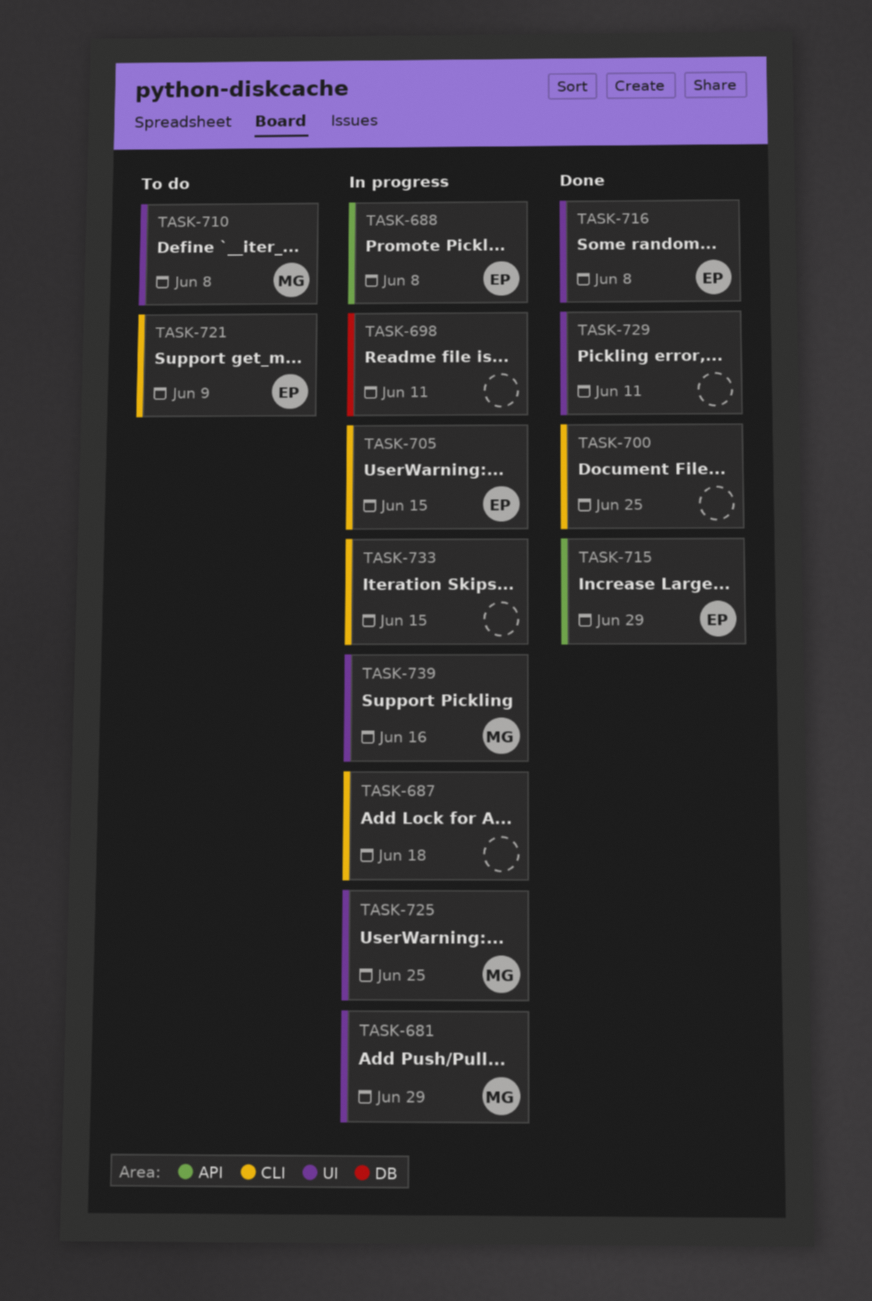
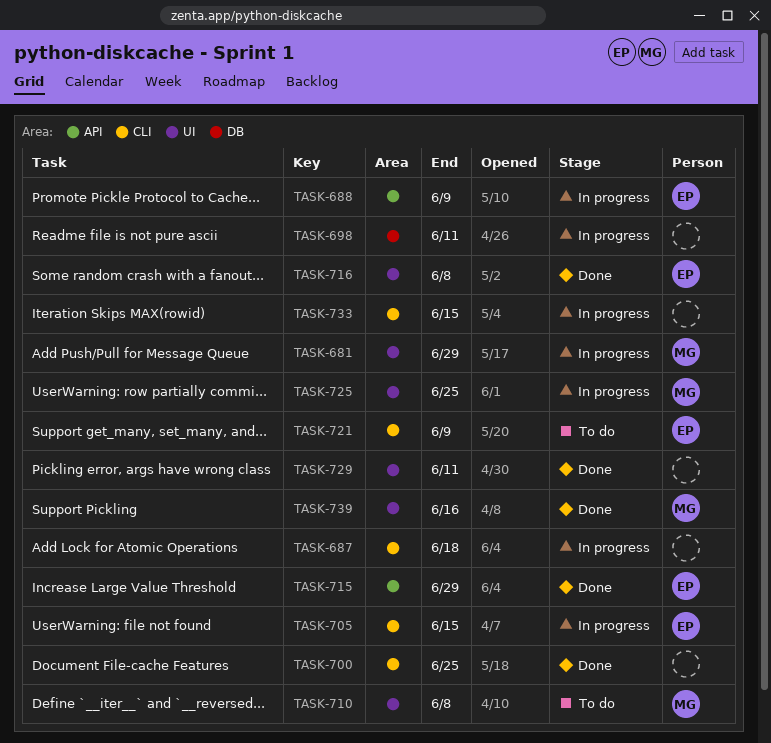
TASK-688, due: Jun 8 -> Jun 9
TASK-739, status: In progress -> Done

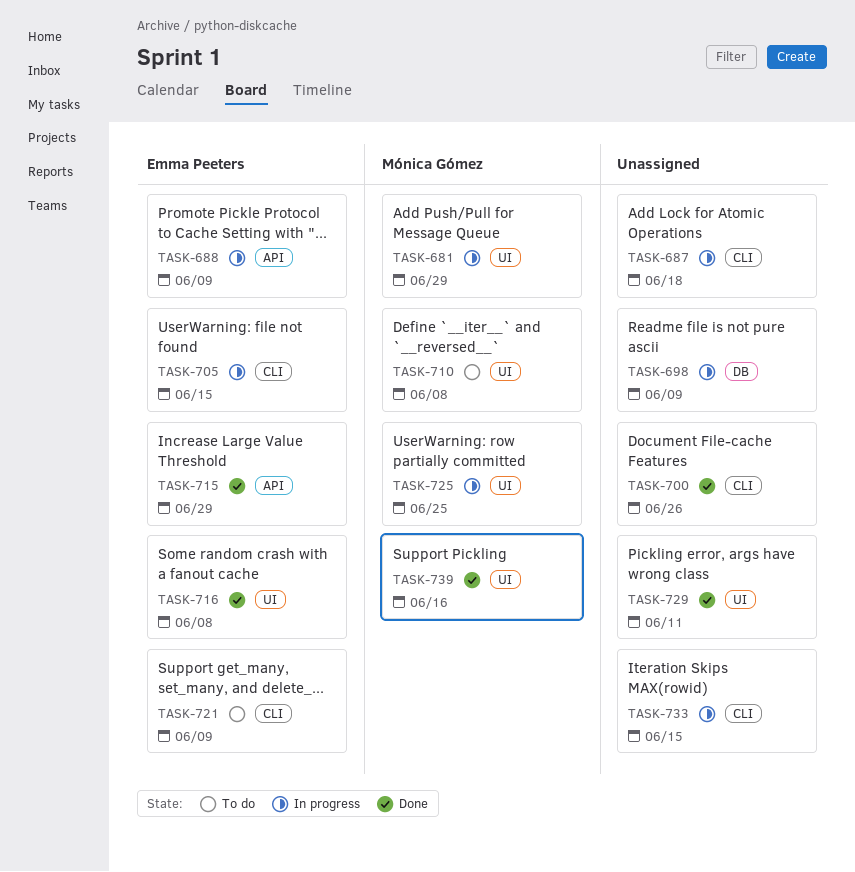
TASK-698, due: Jun 11 -> Jun 9
TASK-700, due: Jun 25 -> Jun 26

